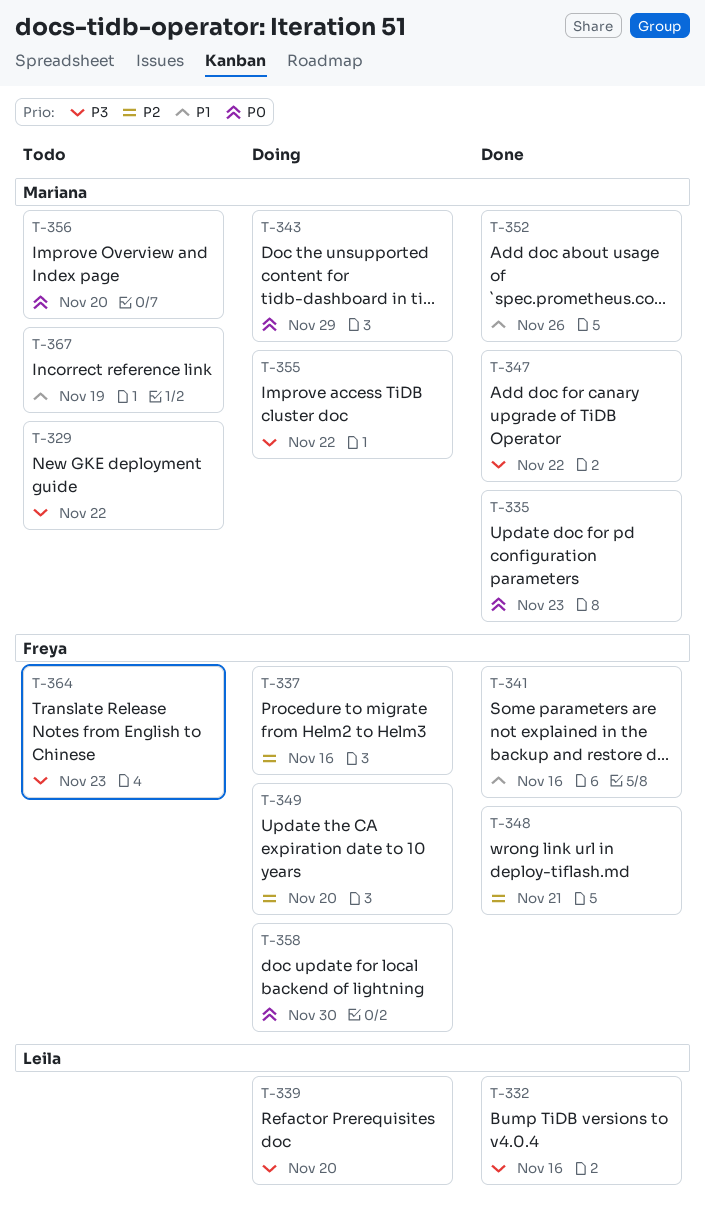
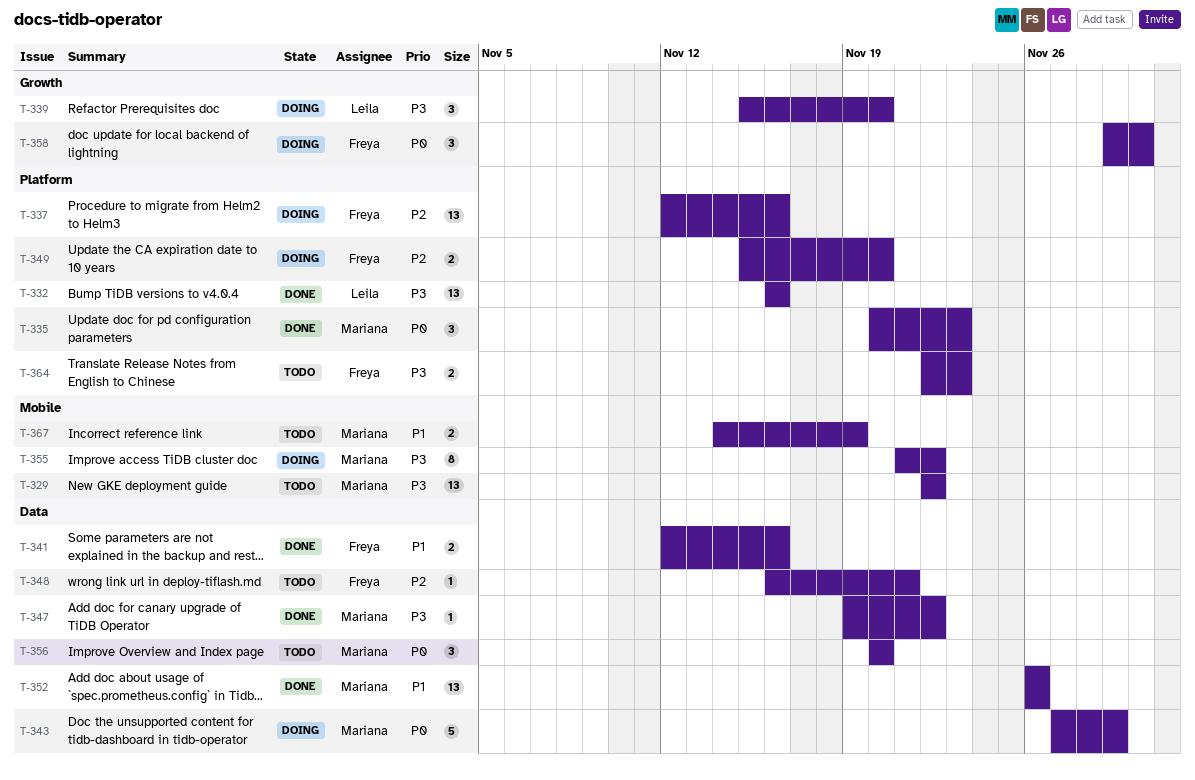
T-348, status: Done -> Todo

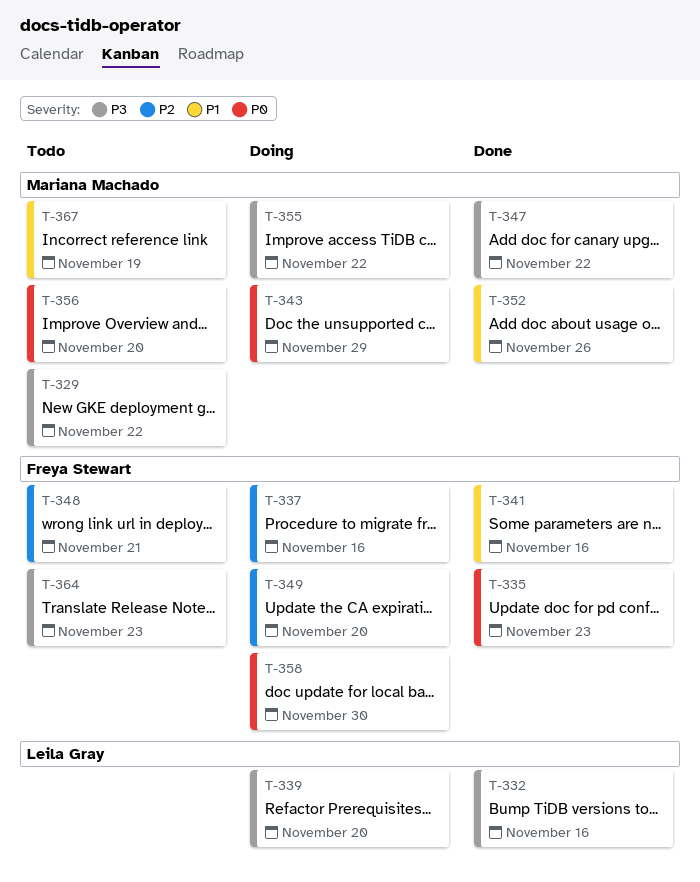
T-335, owner: Mariana Machado -> Freya Stewart

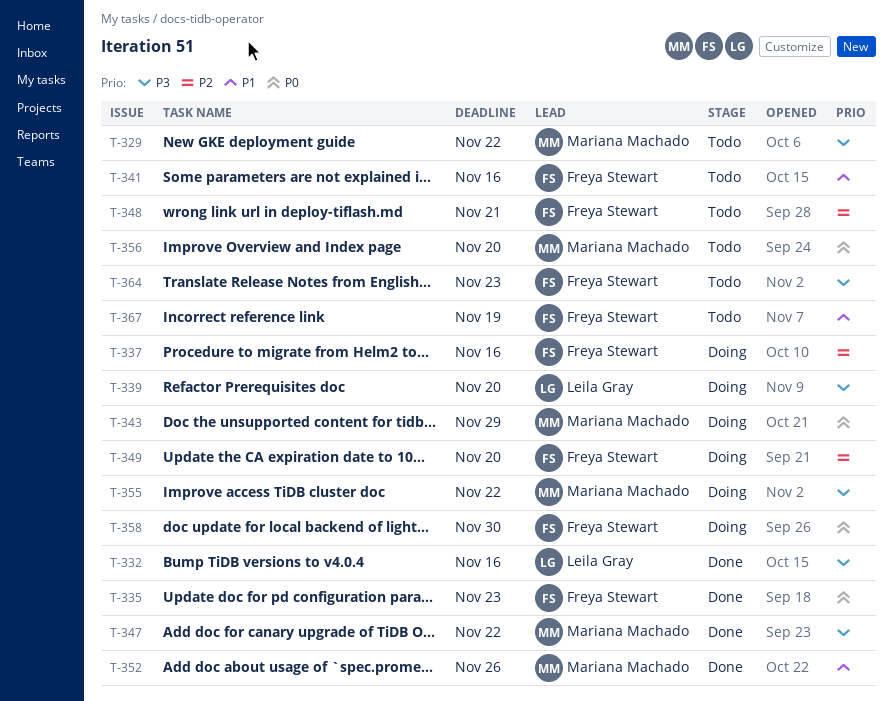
T-341, status: Done -> Todo
T-367, owner: Mariana Machado -> Freya Stewart

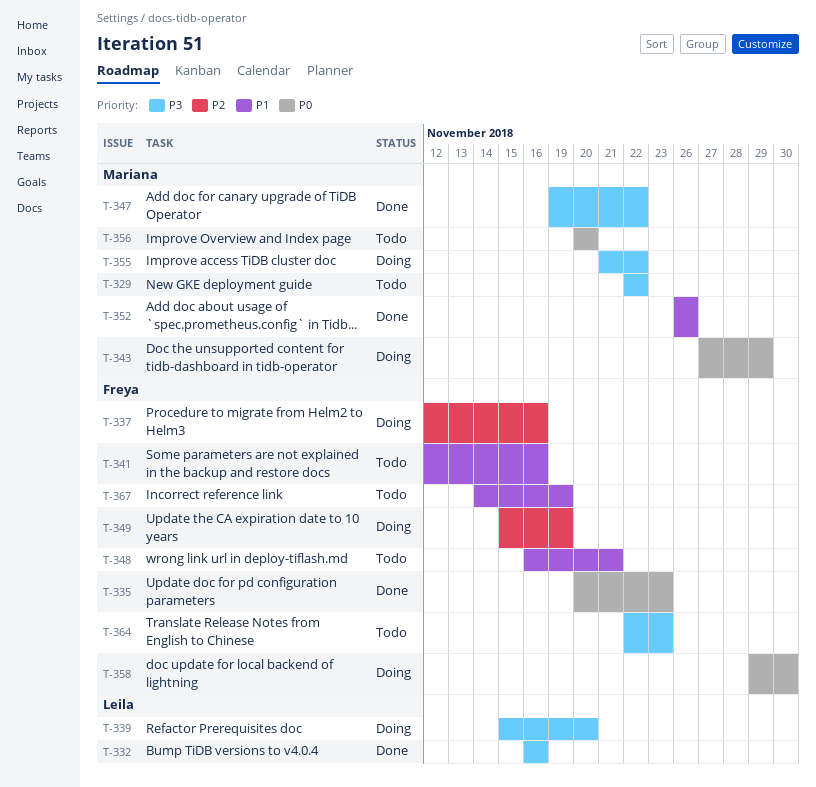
T-348, priority: P2 -> P1
T-349, due: Nov 20 -> Nov 19

